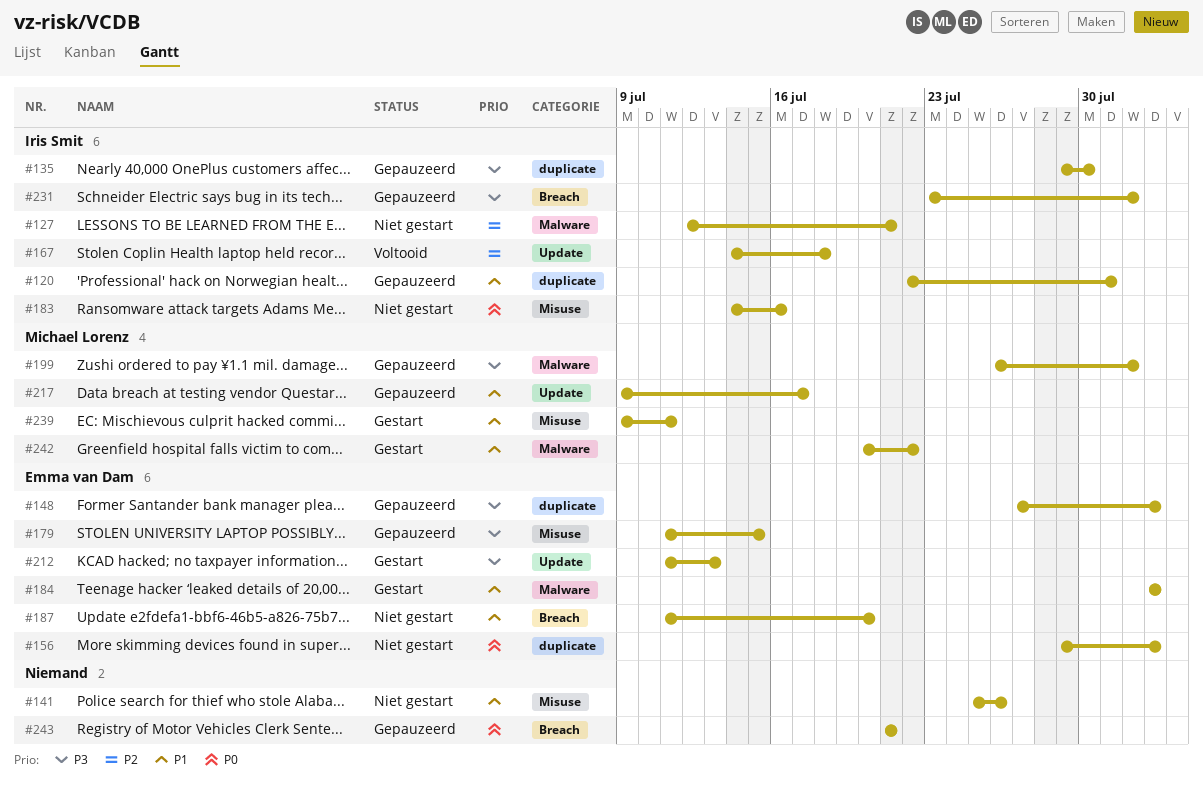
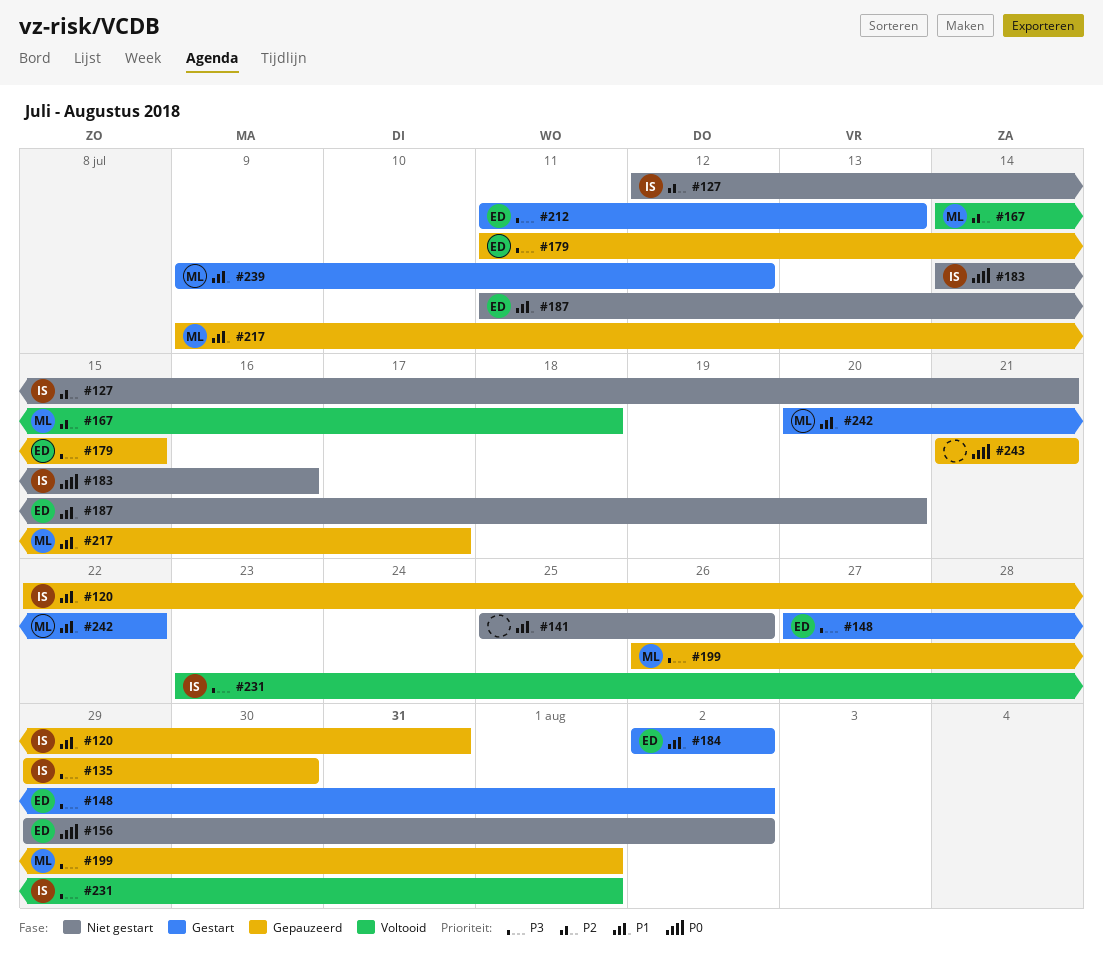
#148, status: Gepauzeerd -> Gestart
#167, owner: Iris Smit -> Michael Lorenz
#231, status: Gepauzeerd -> Voltooid
#239, due: Jul 11 -> Jul 12

